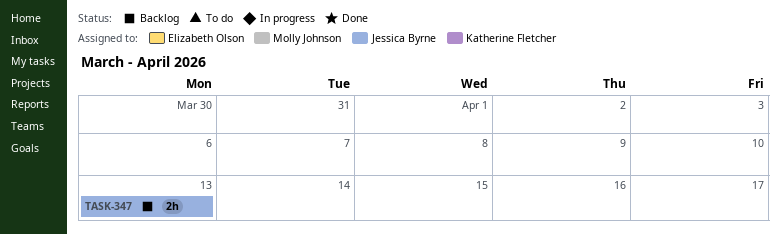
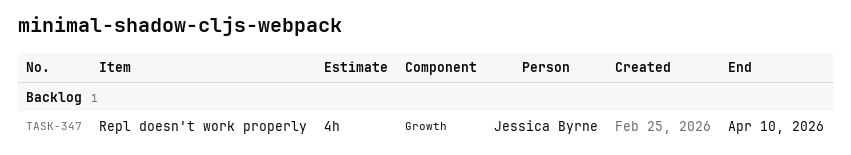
TASK-347, estimate: 2h -> 4h
TASK-347, due: Apr 13 -> Apr 10

